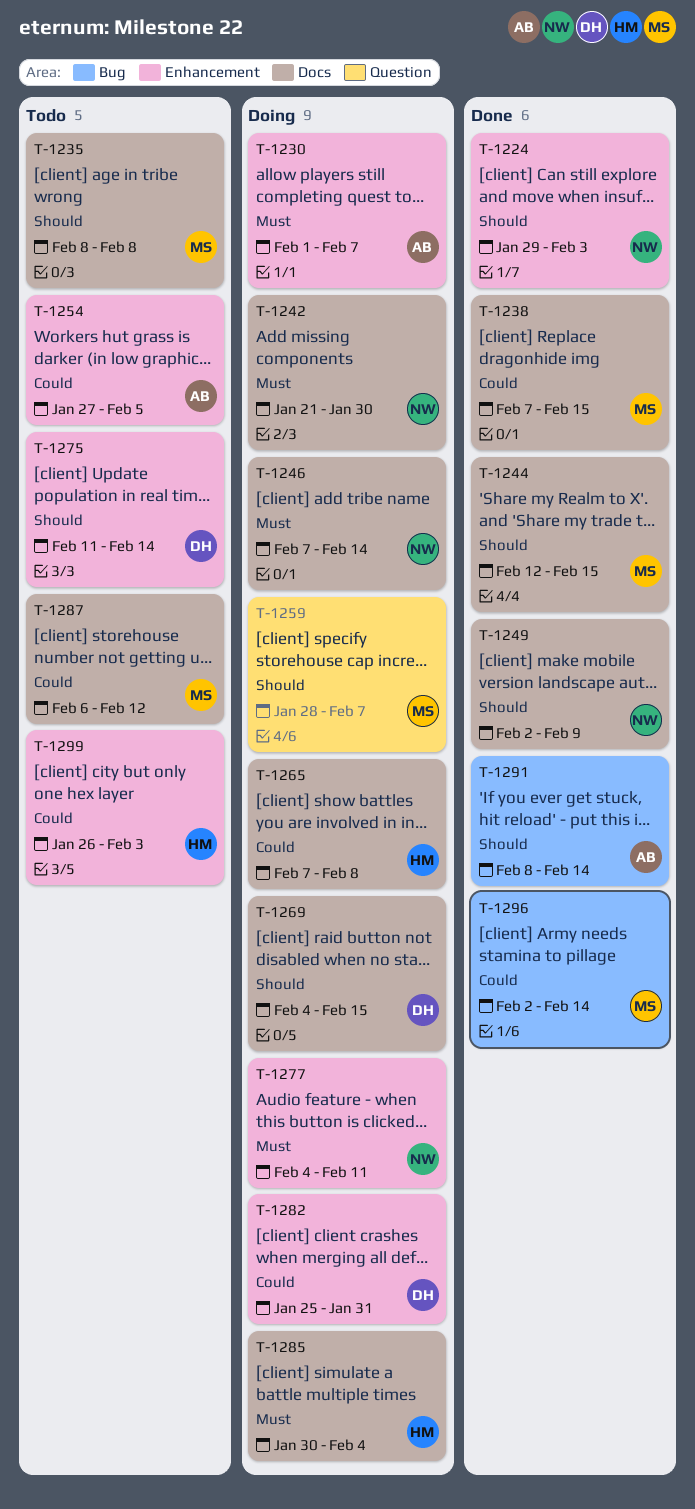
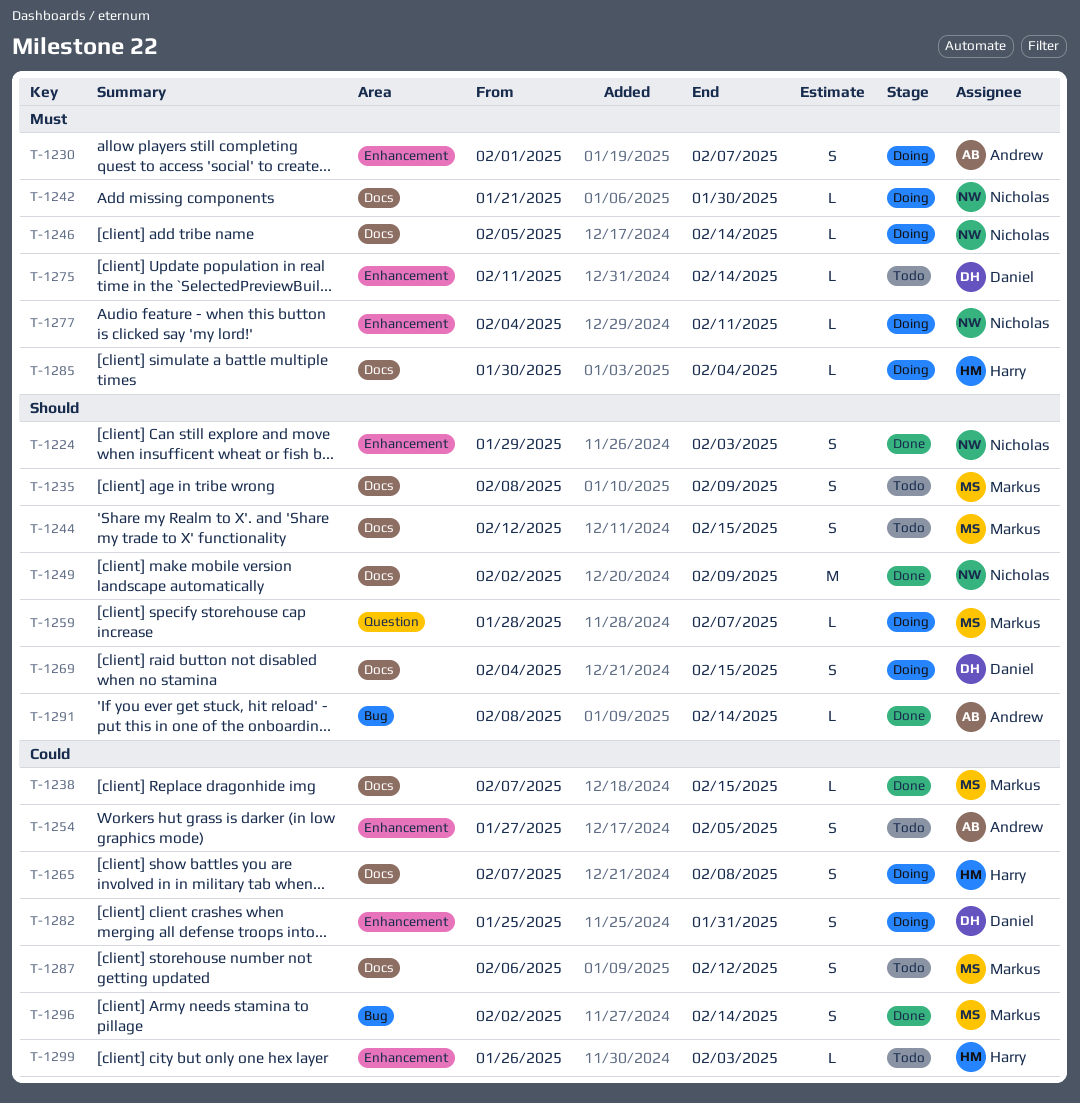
T-1235, due: Feb 8 -> Feb 9
T-1244, status: Done -> Todo
T-1246, start: Feb 7 -> Feb 5
T-1275, priority: Should -> Must

